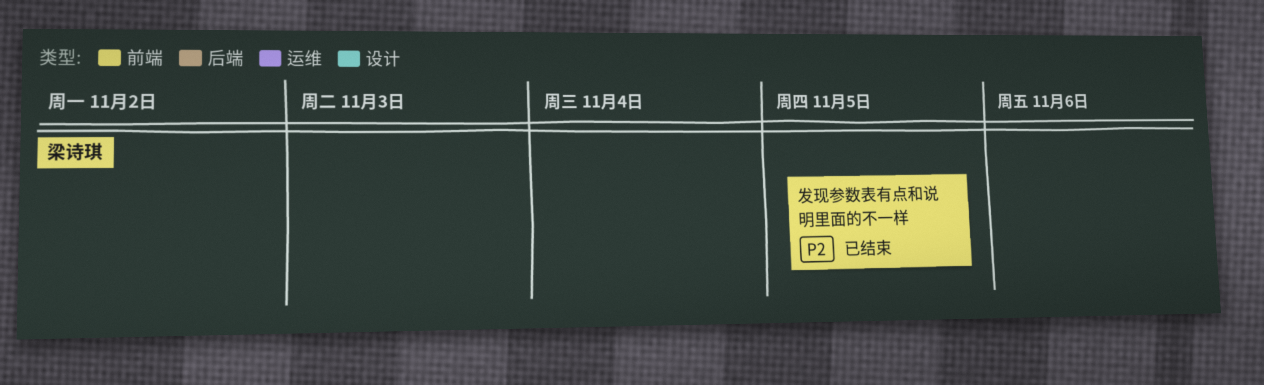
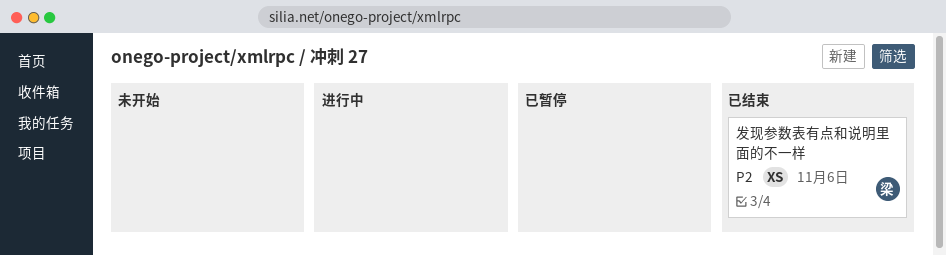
发现参数表有点和说明里面的不一样, due: Nov 5 -> Nov 6

